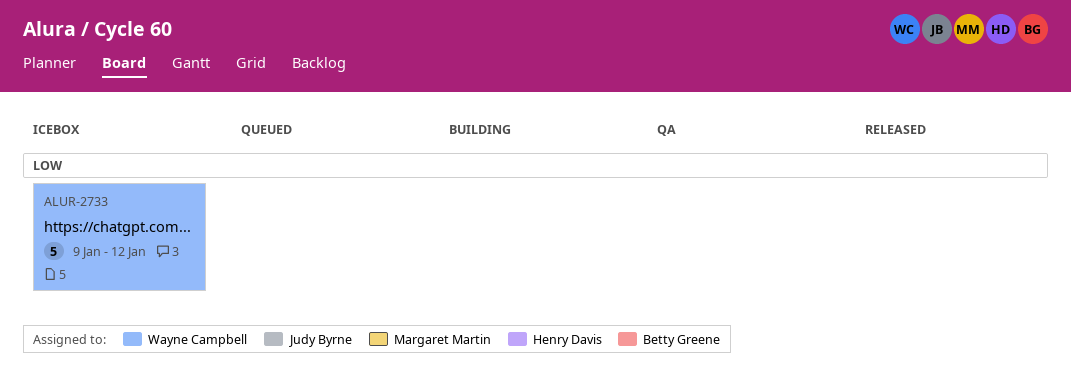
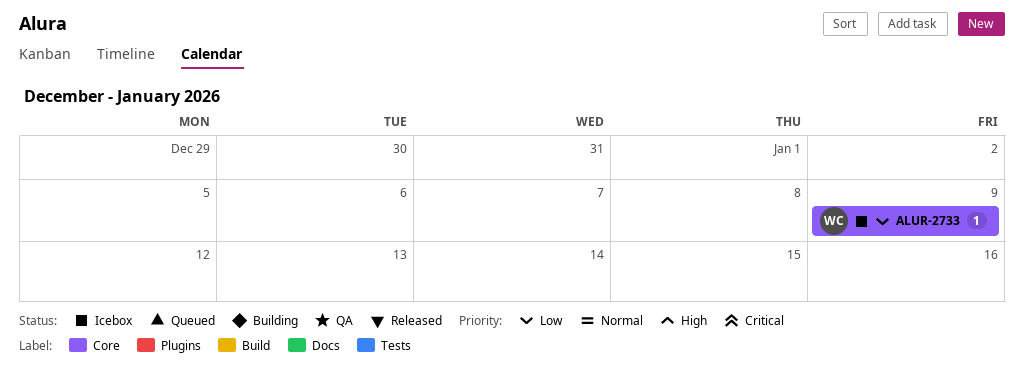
ALUR-2733, estimate: 5 -> 1
ALUR-2733, due: Jan 12 -> Jan 9

